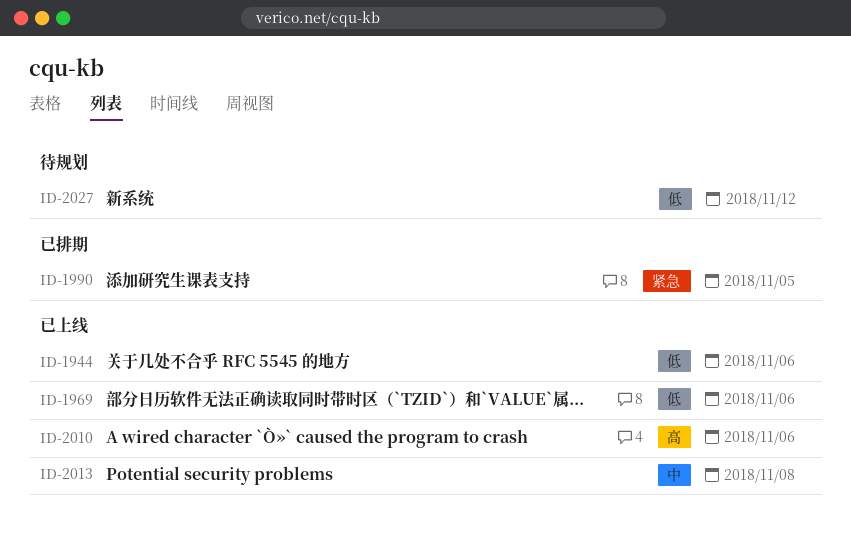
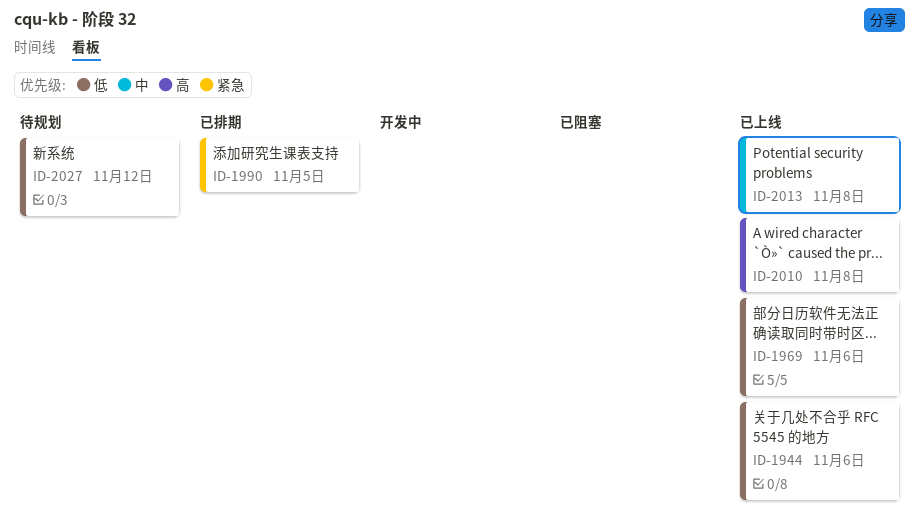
ID-2010, due: Nov 6 -> Nov 8

